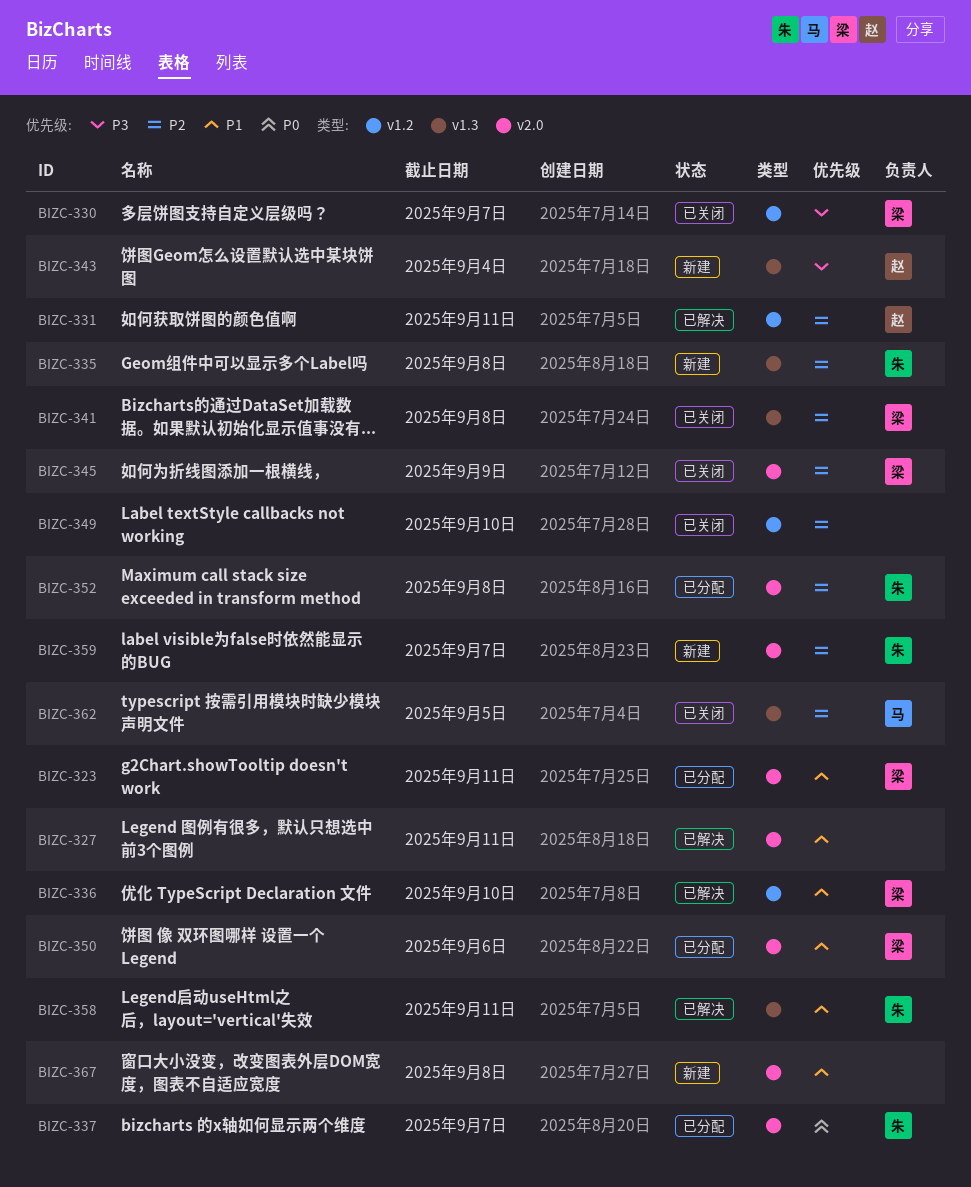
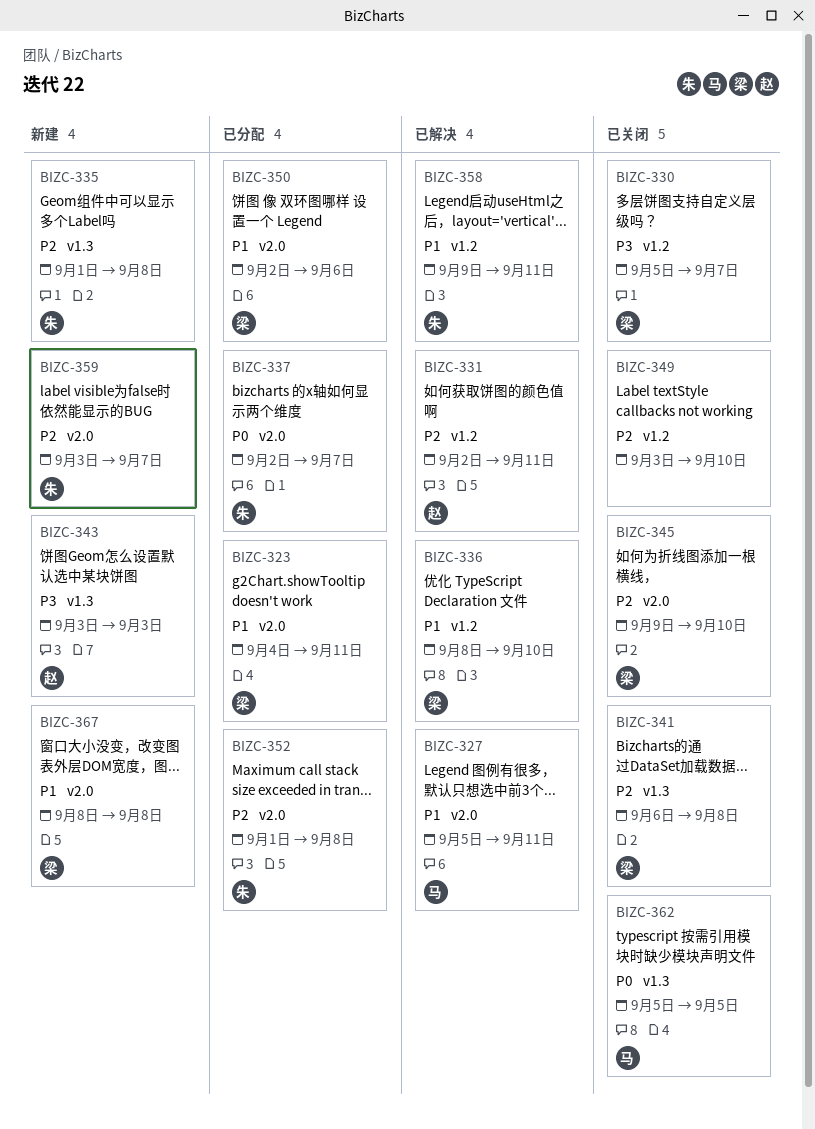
BIZC-327, owner: none -> 马
BIZC-343, due: Sep 4 -> Sep 3
BIZC-345, due: Sep 9 -> Sep 10
BIZC-358, label: v1.3 -> v1.2
BIZC-362, priority: P2 -> P0
BIZC-367, owner: none -> 梁

